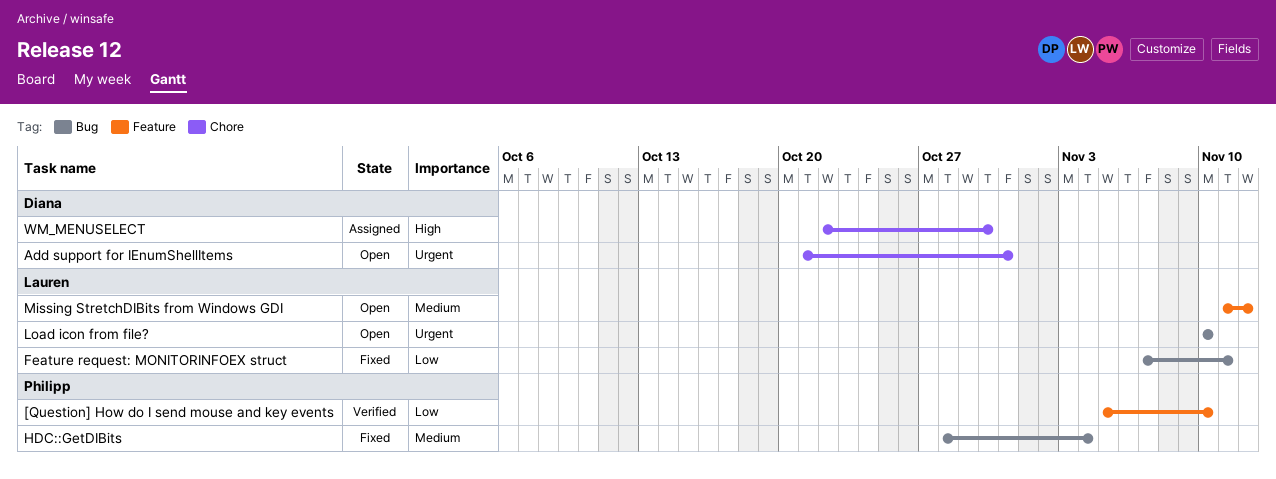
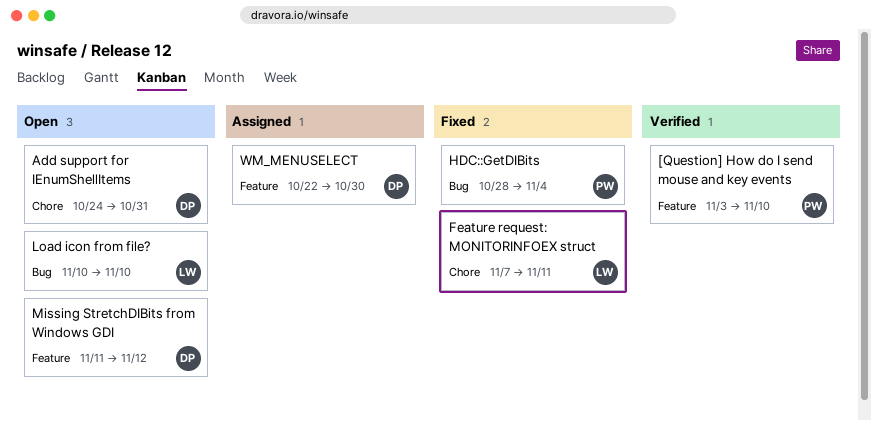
[Question] How do I send mouse and key events, start: Nov 5 -> Nov 3
Add support for IEnumShellItems, start: Oct 21 -> Oct 24
Feature request: MONITORINFOEX struct, label: Bug -> Chore
Missing StretchDIBits from Windows GDI, owner: Lauren -> Diana
WM_MENUSELECT, label: Chore -> Feature

